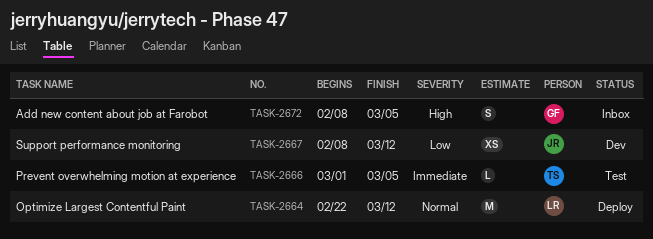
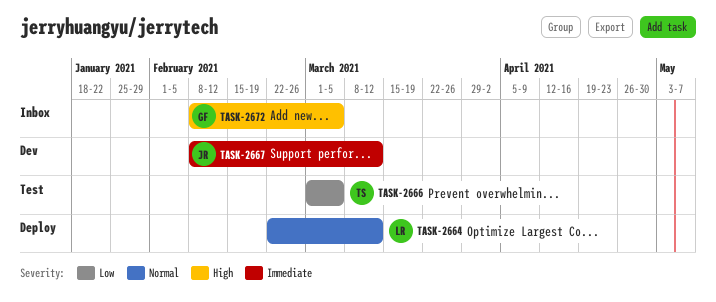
TASK-2666, priority: Immediate -> Low
TASK-2667, priority: Low -> Immediate

